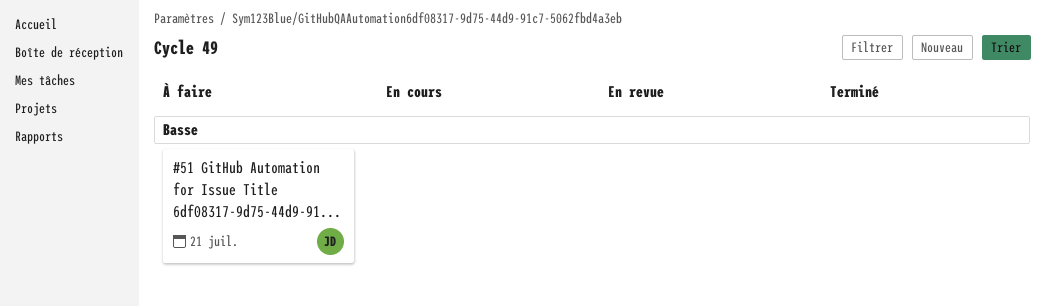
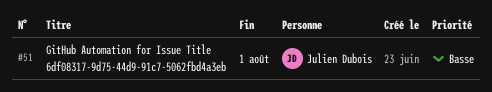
#51, due: Jul 21 -> Aug 1

